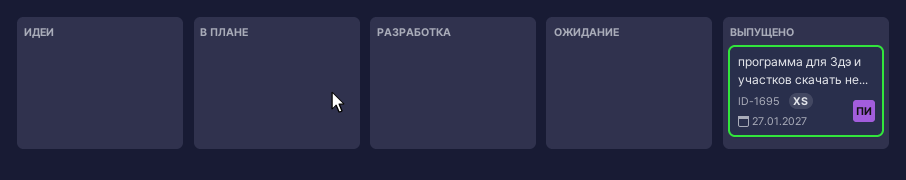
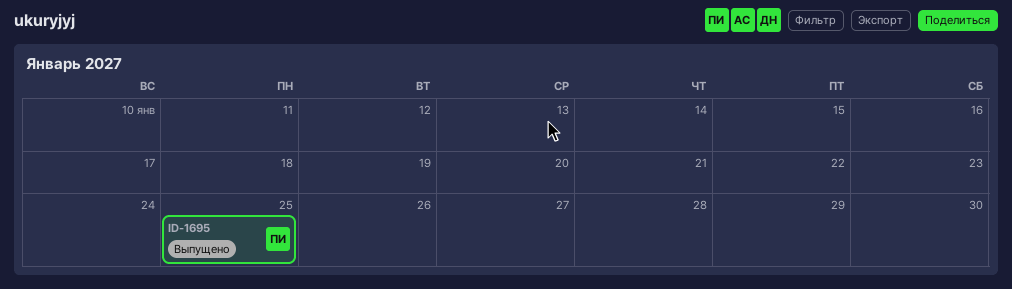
ID-1695, due: Jan 27 -> Jan 25

